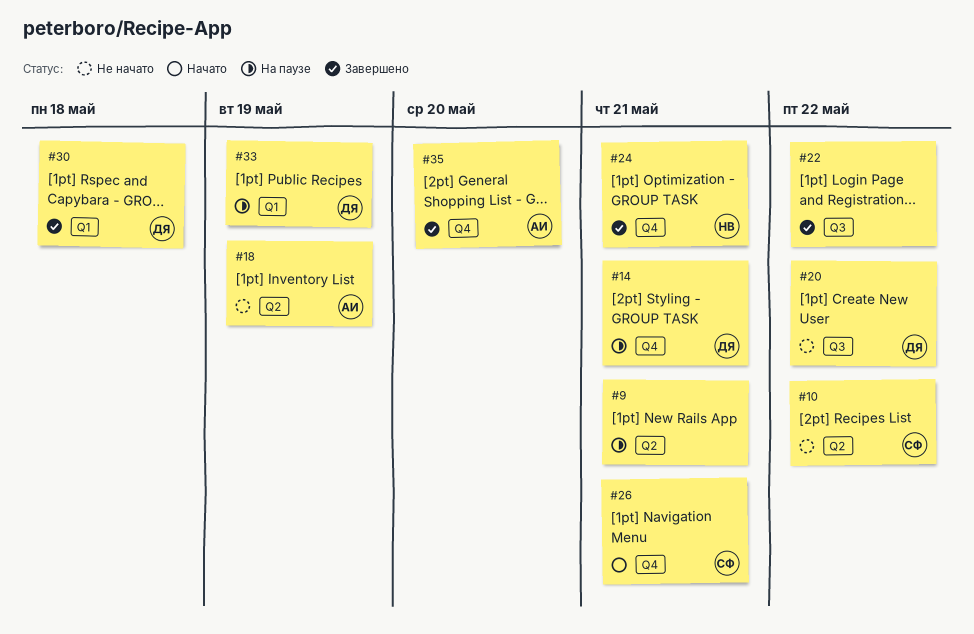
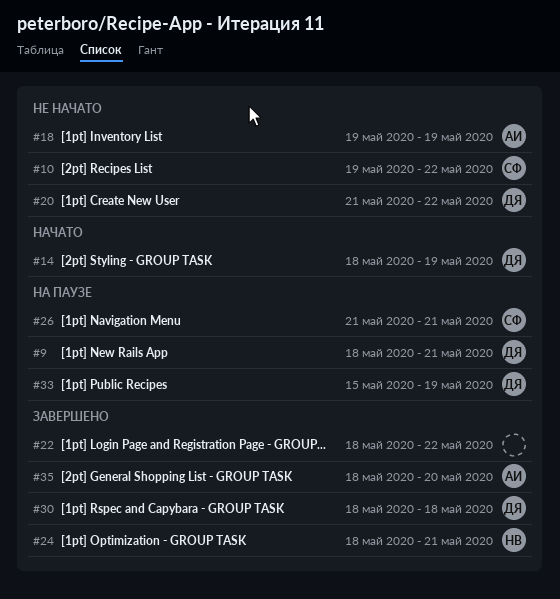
#9, owner: none -> ДЯ
#14, status: На паузе -> Начато
#14, due: May 21 -> May 19
#26, status: Начато -> На паузе

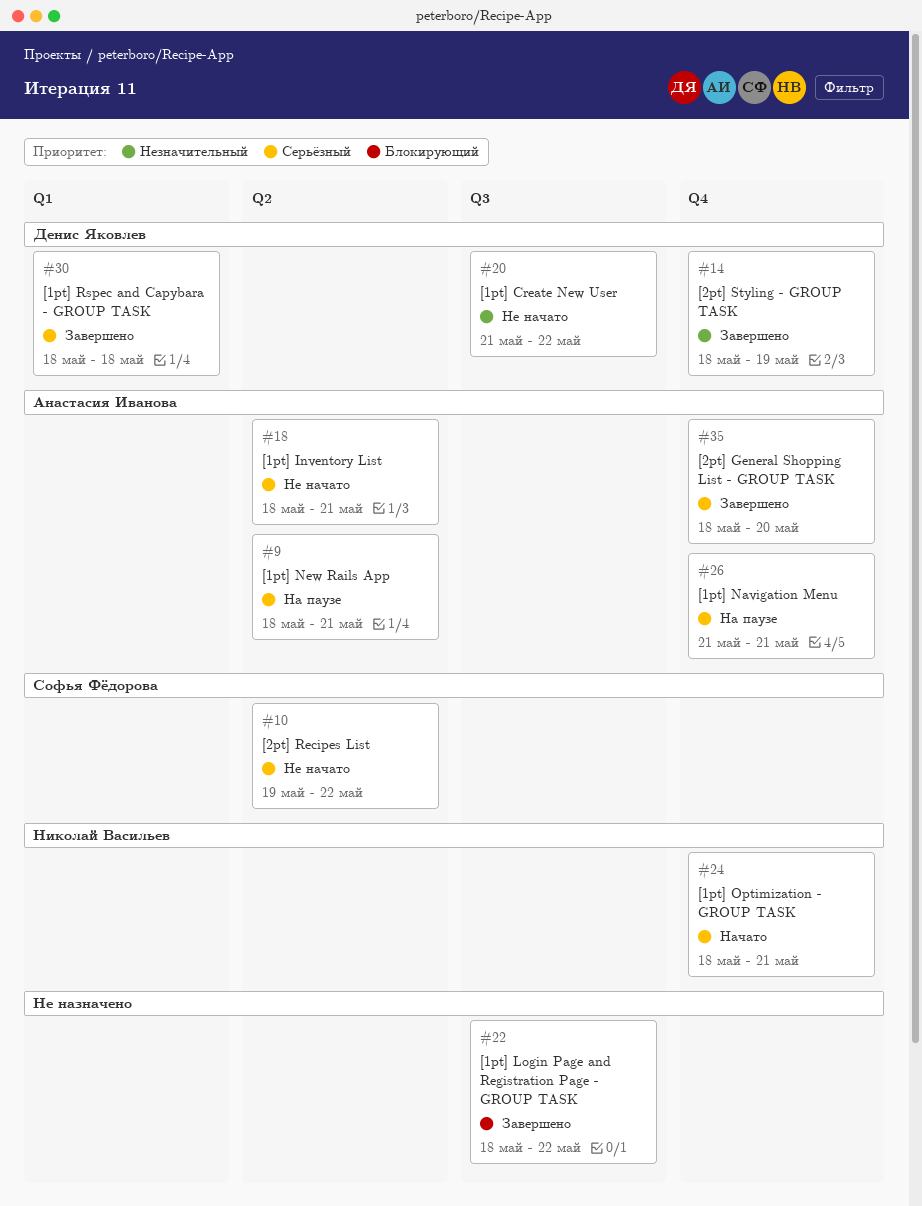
#9, owner: Денис Яковлев -> Анастасия Иванова
#14, status: Начато -> Завершено
#18, start: May 19 -> May 18
#18, due: May 19 -> May 21
#24, status: Завершено -> Начато
#26, owner: Софья Фёдорова -> Анастасия Иванова
#33: present -> none

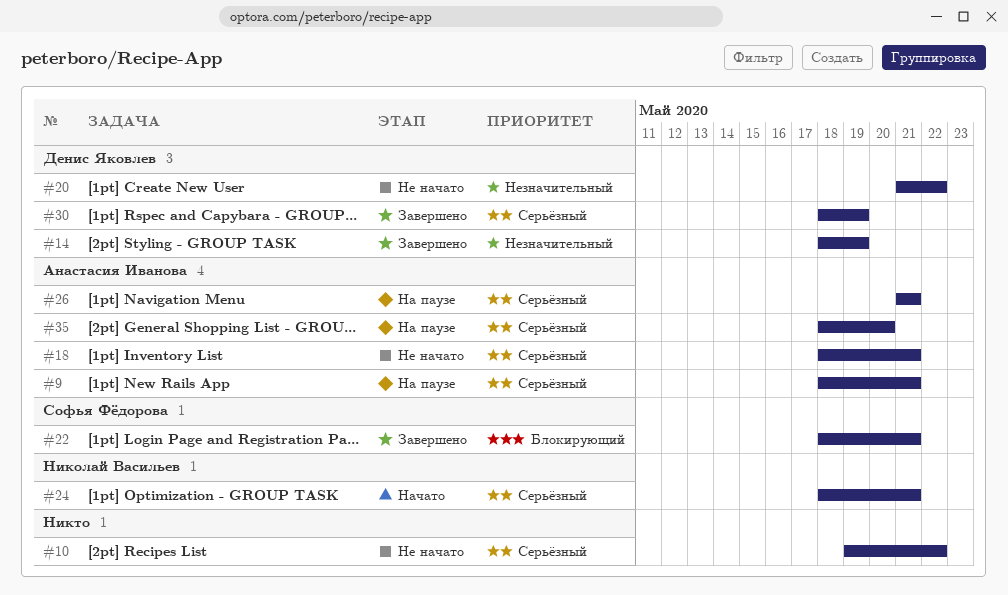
#10, owner: Софья Фёдорова -> none
#22, owner: none -> Софья Фёдорова
#22, due: May 22 -> May 21
#30, due: May 18 -> May 19
#35, status: Завершено -> На паузе

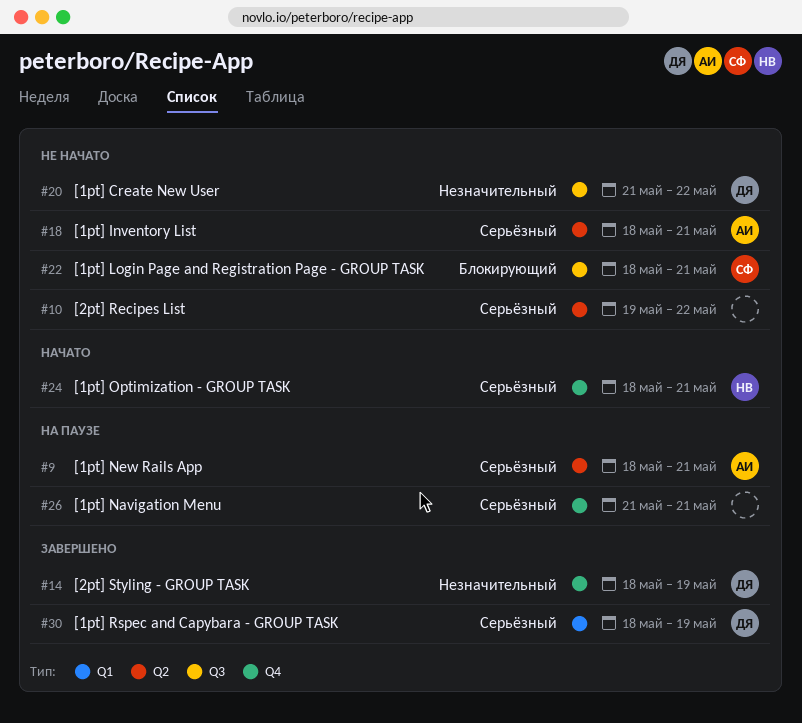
#22, status: Завершено -> Не начато
#26, owner: Анастасия Иванова -> none
#35: present -> none

